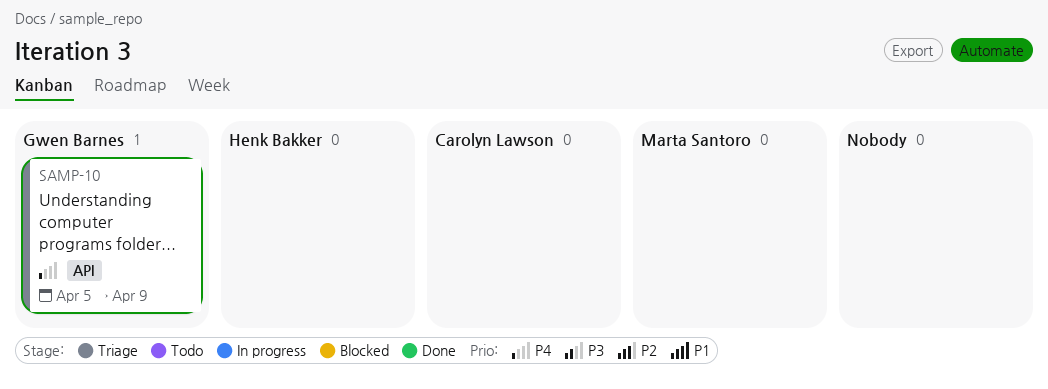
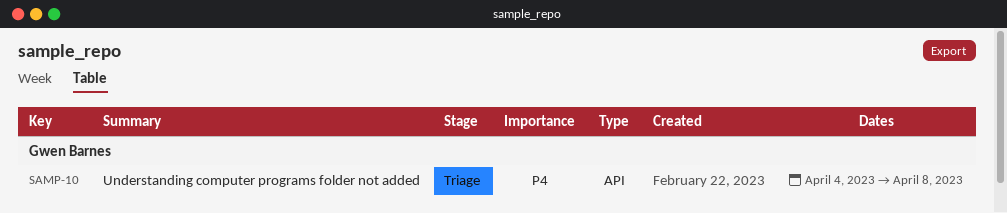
SAMP-10, start: Apr 5 -> Apr 4
SAMP-10, due: Apr 9 -> Apr 8

